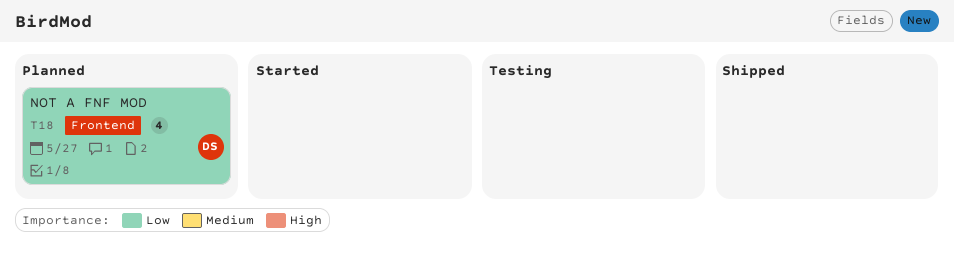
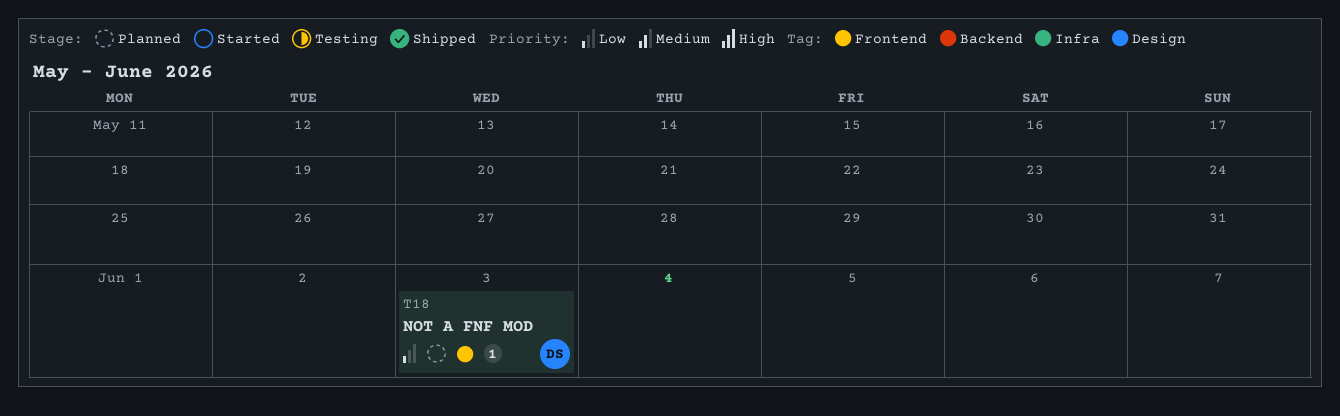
T18, estimate: 4 -> 1
T18, due: May 27 -> Jun 3

